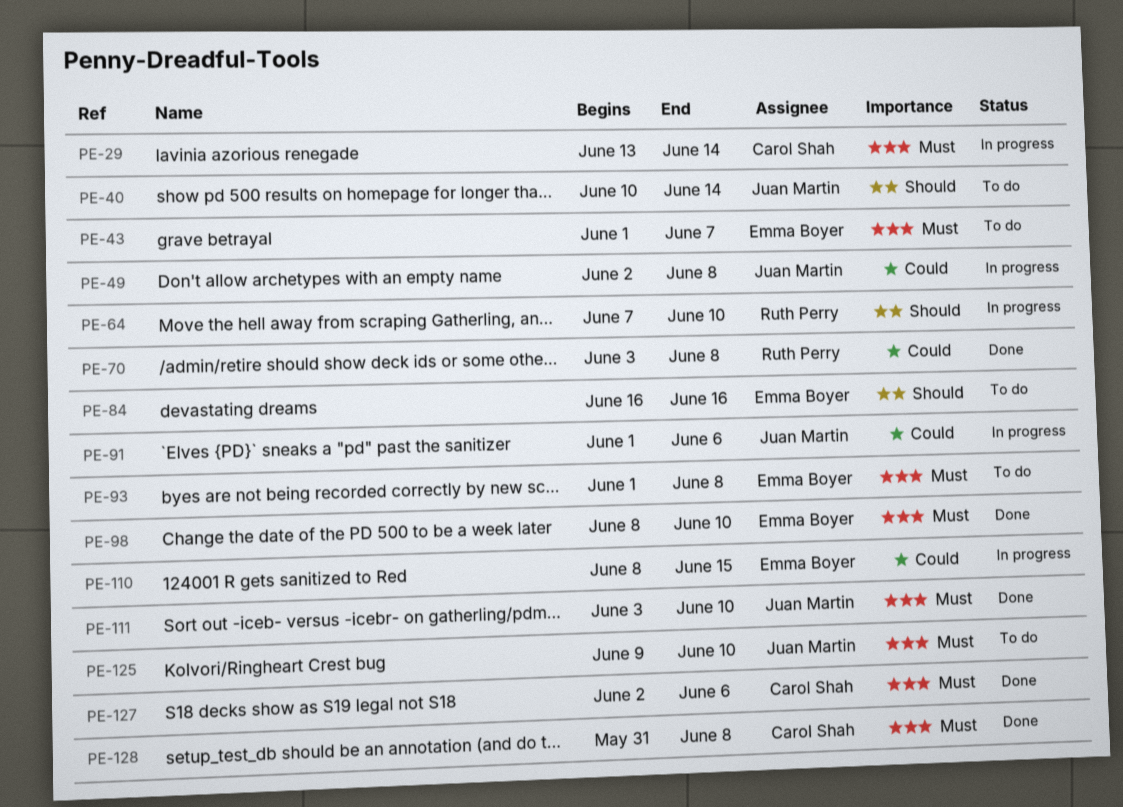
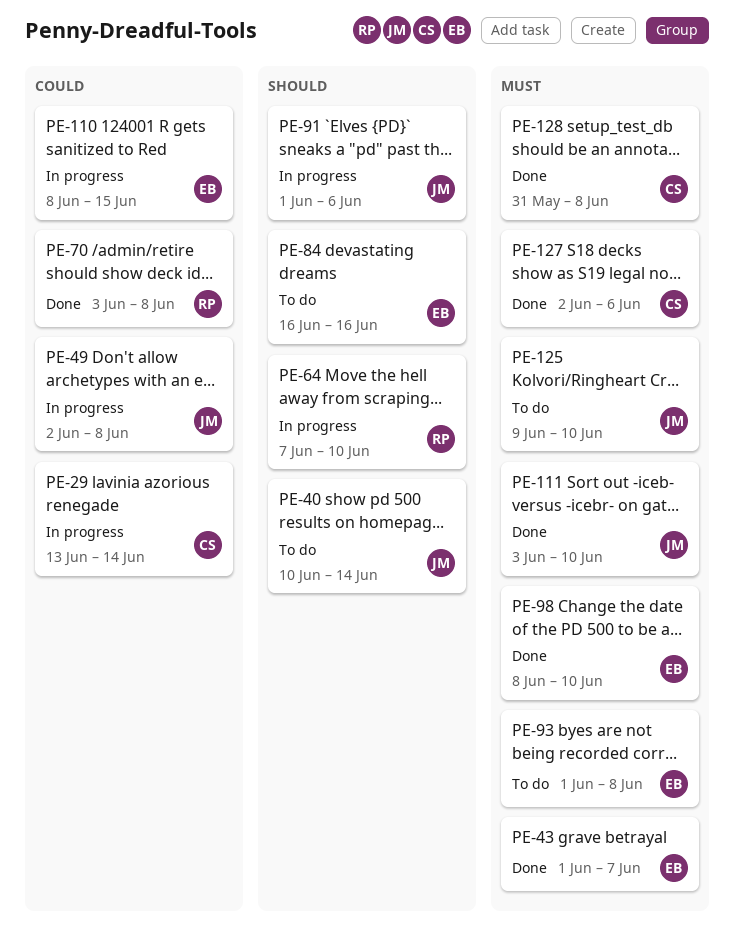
PE-29, priority: Must -> Could
PE-43, status: To do -> Done
PE-91, priority: Could -> Should

